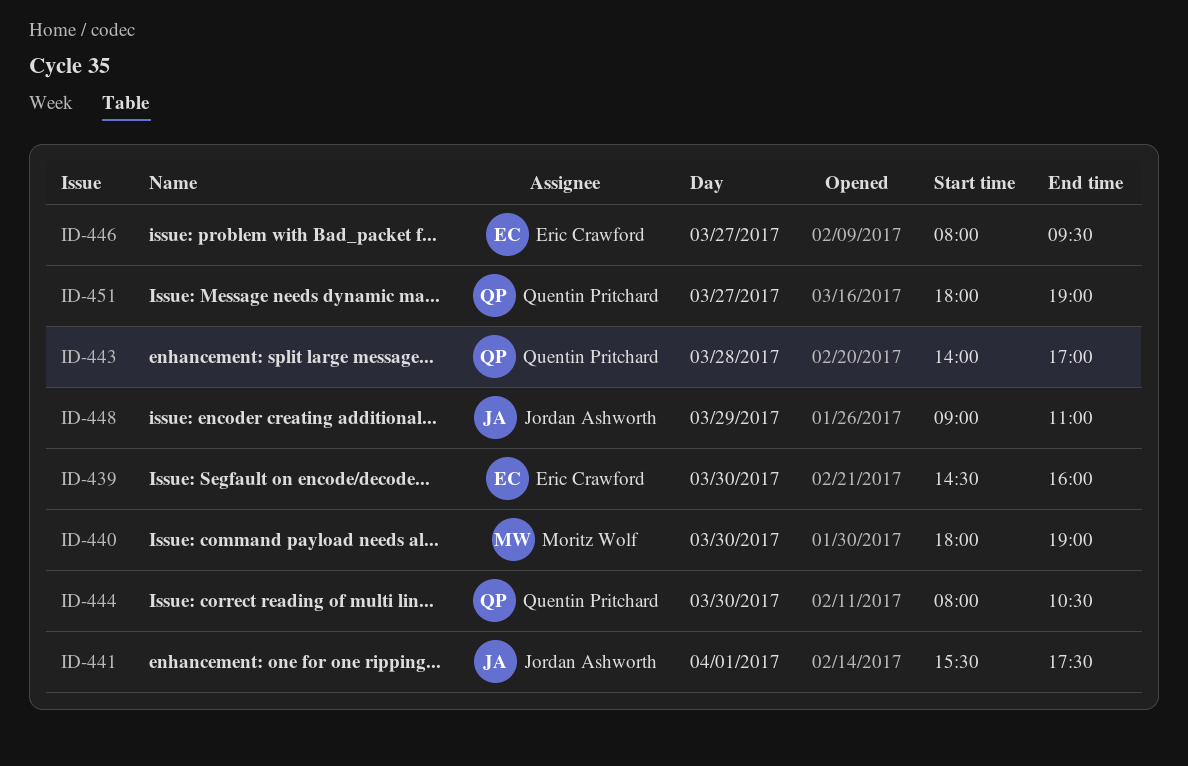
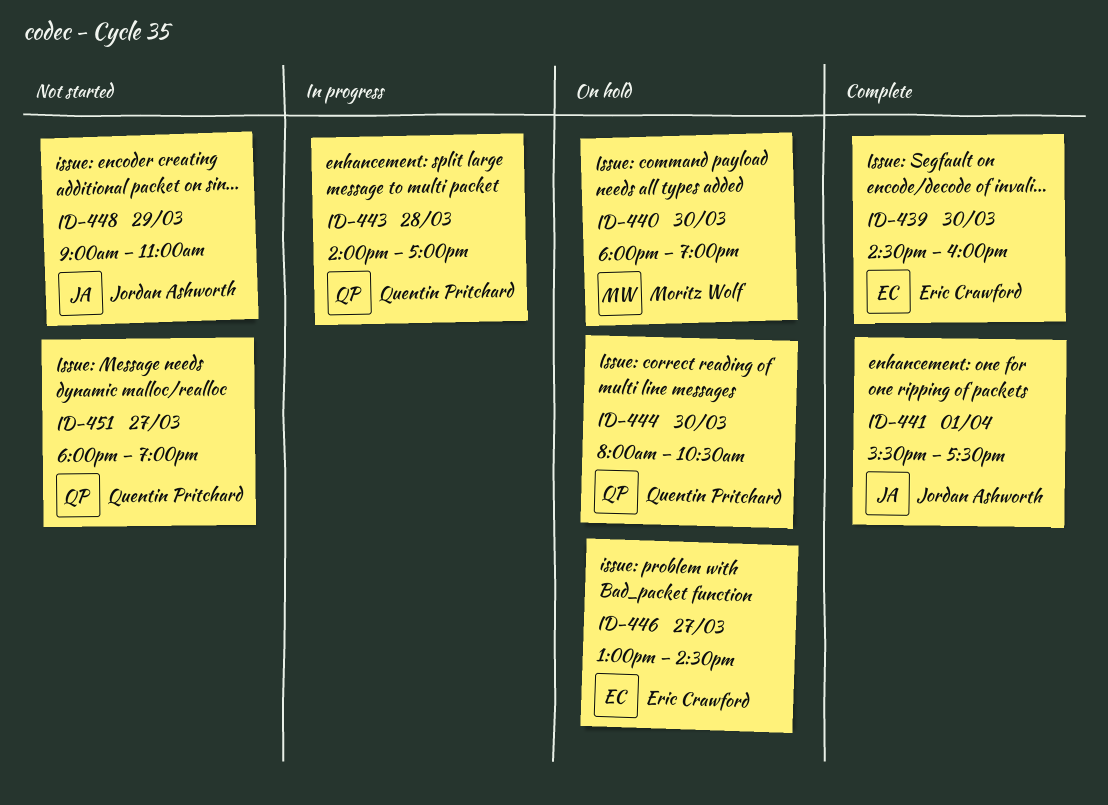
ID-446, begins: 08:00 -> 13:00
ID-446, ends: 09:30 -> 14:30

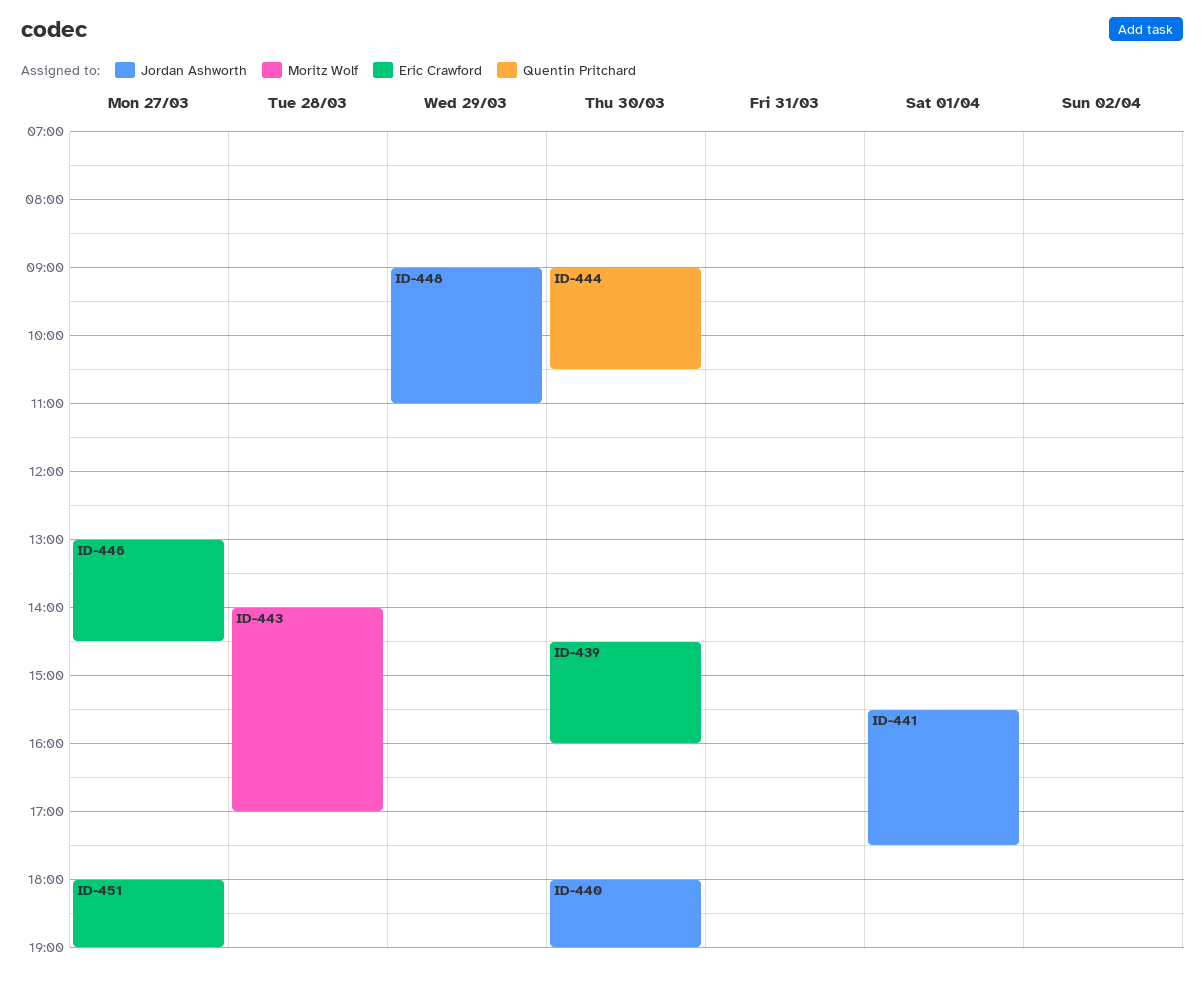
ID-440, owner: Moritz Wolf -> Jordan Ashworth
ID-443, owner: Quentin Pritchard -> Moritz Wolf
ID-444, begins: 08:00 -> 09:00
ID-451, owner: Quentin Pritchard -> Eric Crawford

